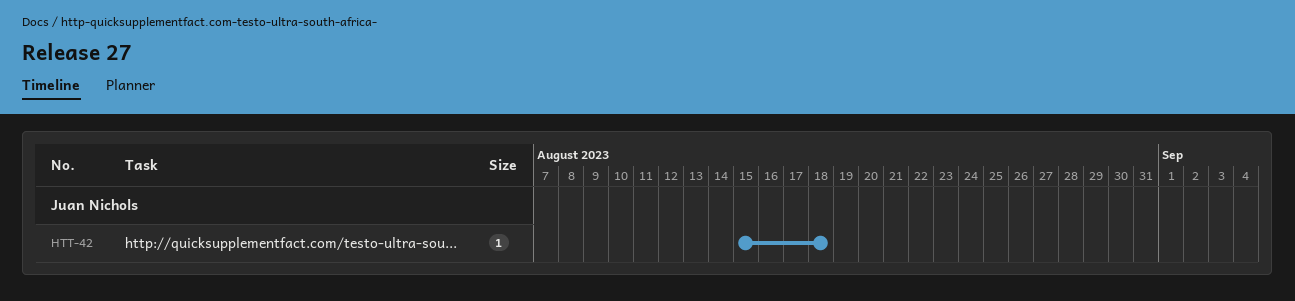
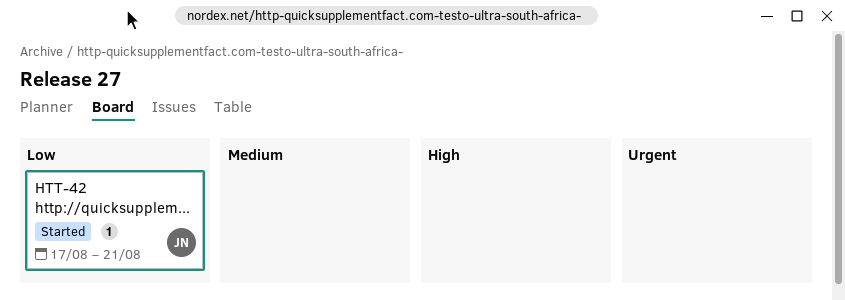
HTT-42, start: Aug 15 -> Aug 17
HTT-42, due: Aug 18 -> Aug 21

